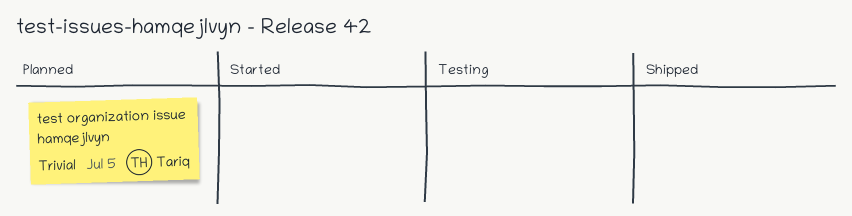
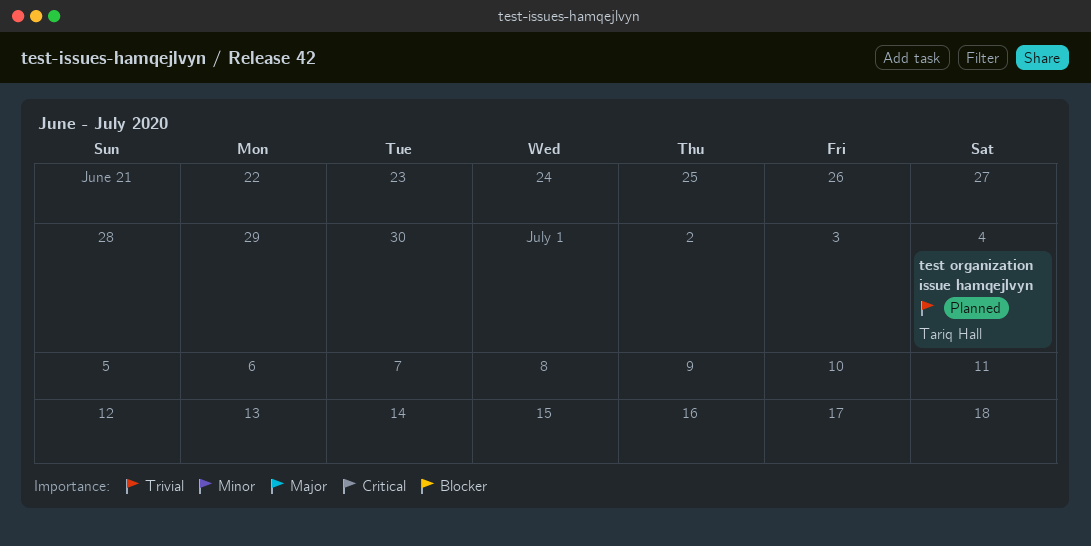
test organization issue hamqejlvyn, due: Jul 5 -> Jul 4

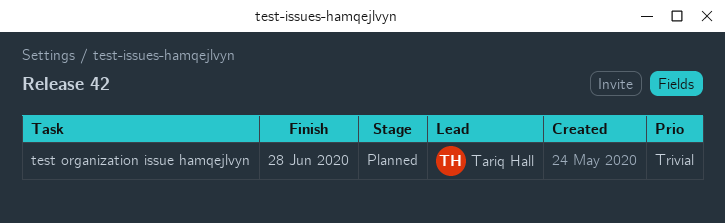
test organization issue hamqejlvyn, due: Jul 4 -> Jun 28

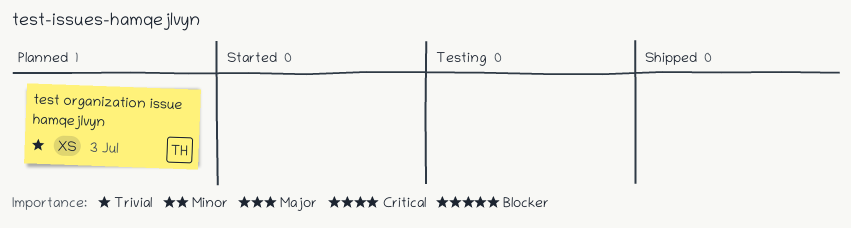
test organization issue hamqejlvyn, due: Jun 28 -> Jul 3

